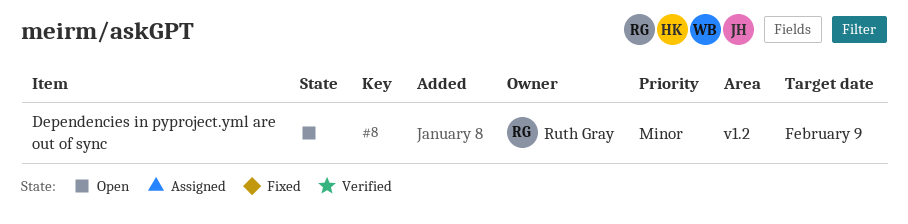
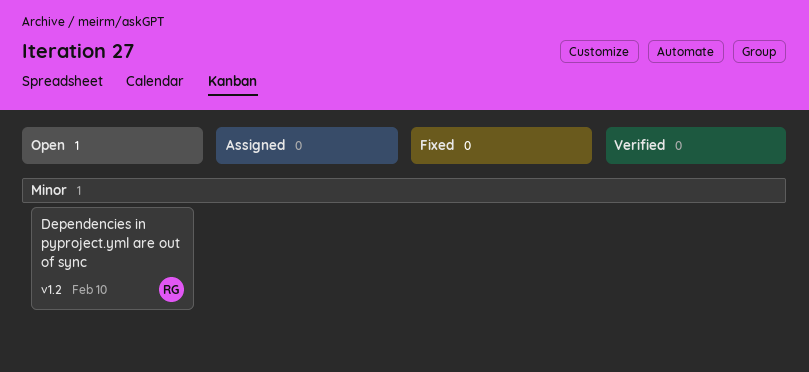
Dependencies in pyproject.yml are out of sync, due: Feb 9 -> Feb 10

